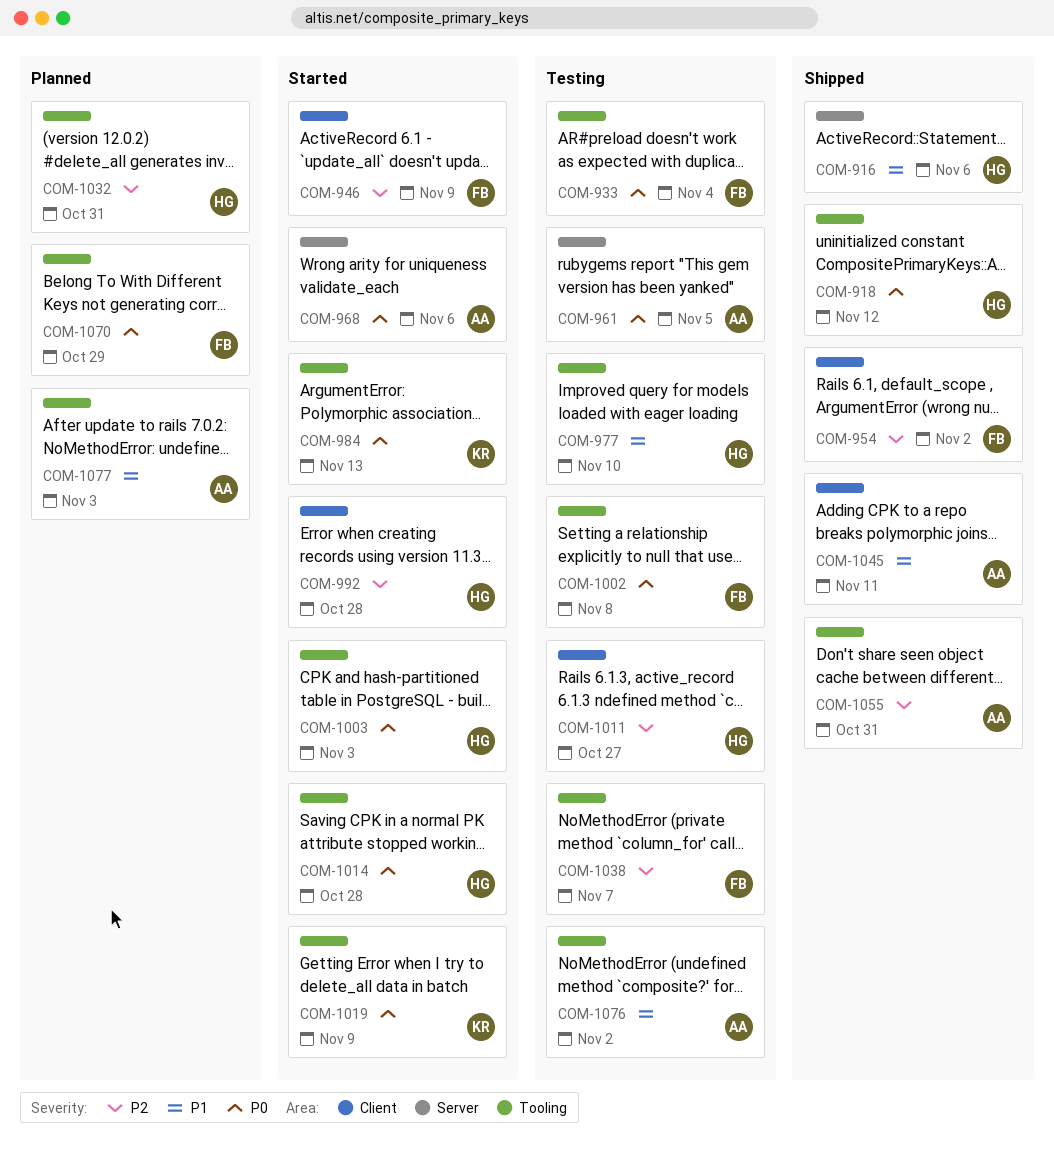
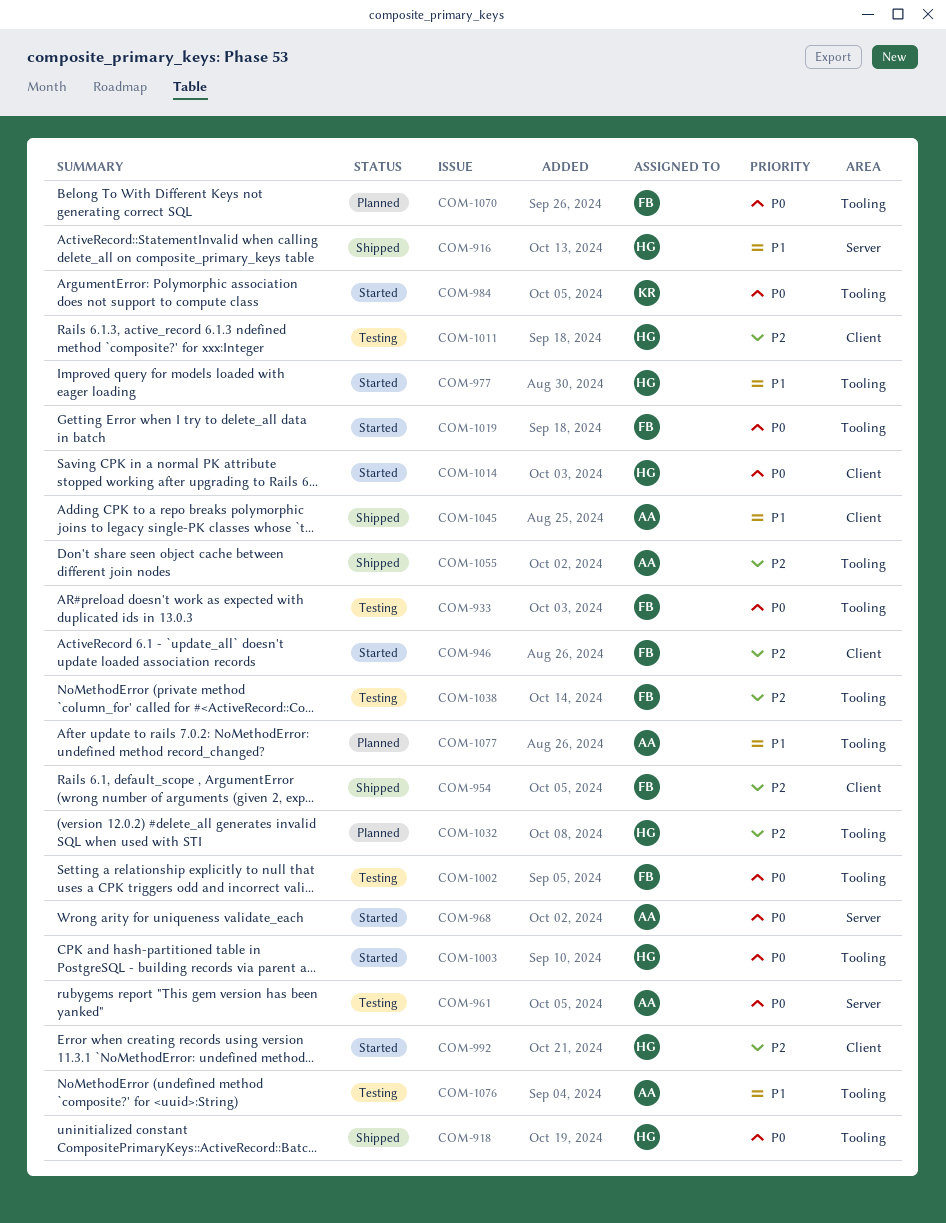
COM-977, status: Testing -> Started
COM-1014, label: Tooling -> Client
COM-1019, owner: KR -> FB

